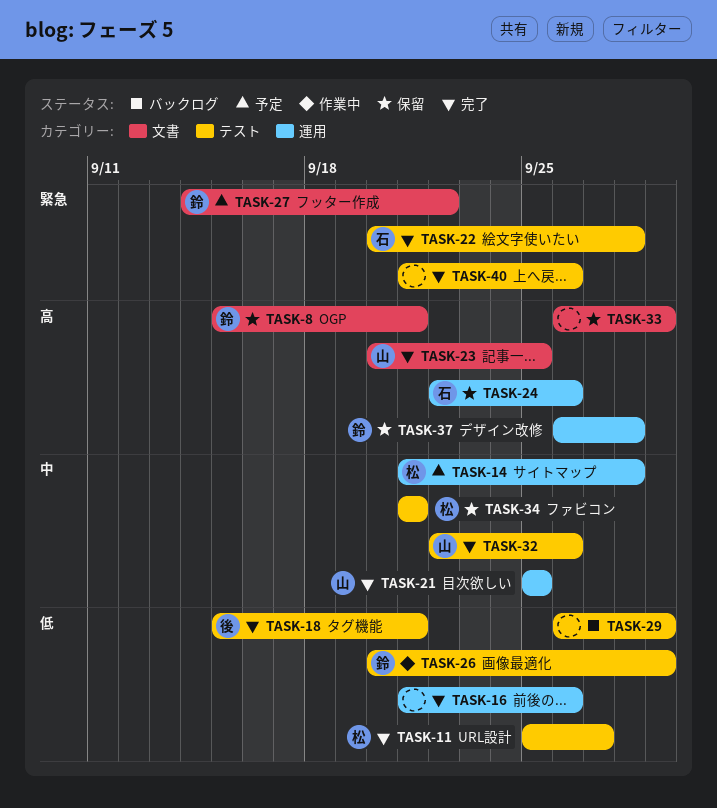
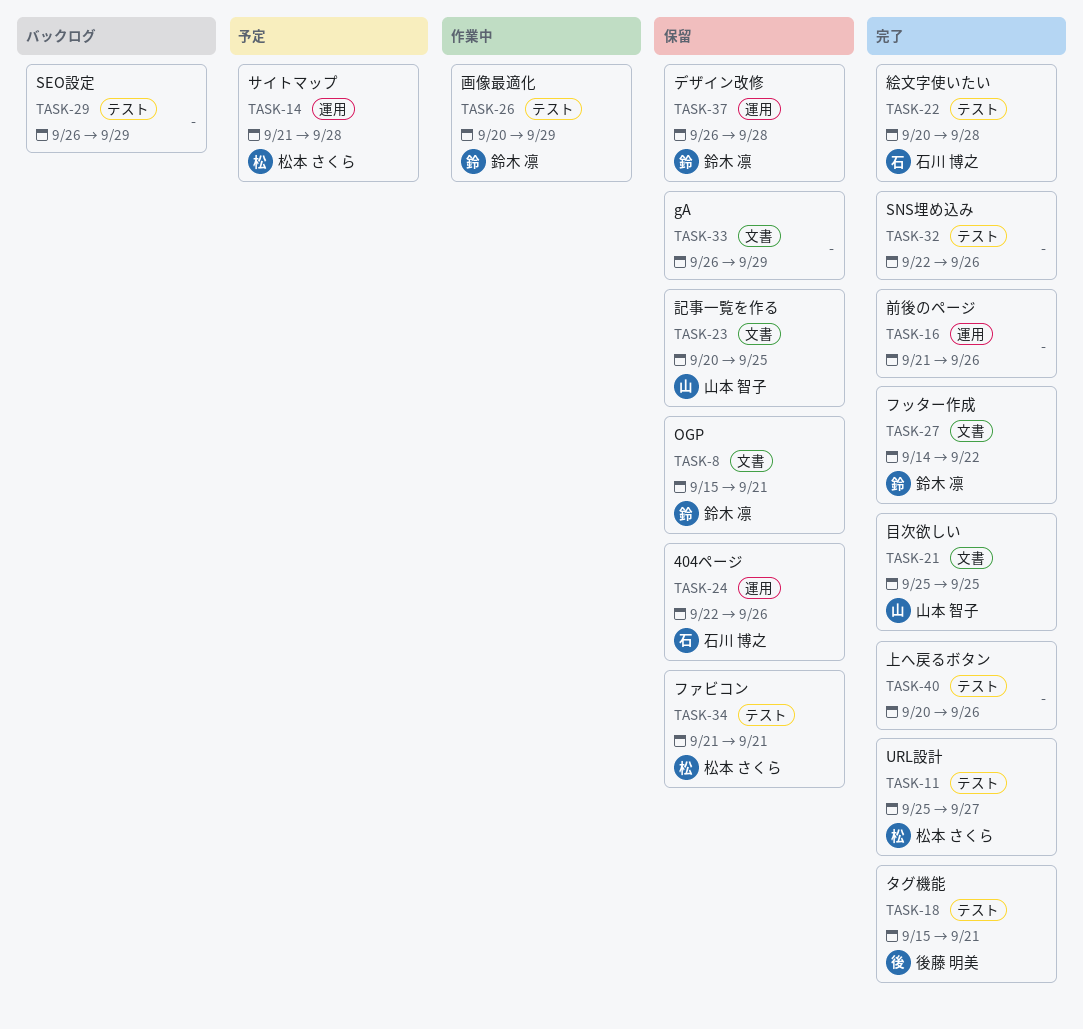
TASK-21, label: 運用 -> 文書
TASK-23, status: 完了 -> 保留
TASK-27, status: 予定 -> 完了
TASK-32, owner: 山本 智子 -> none
TASK-40, start: Sep 21 -> Sep 20

